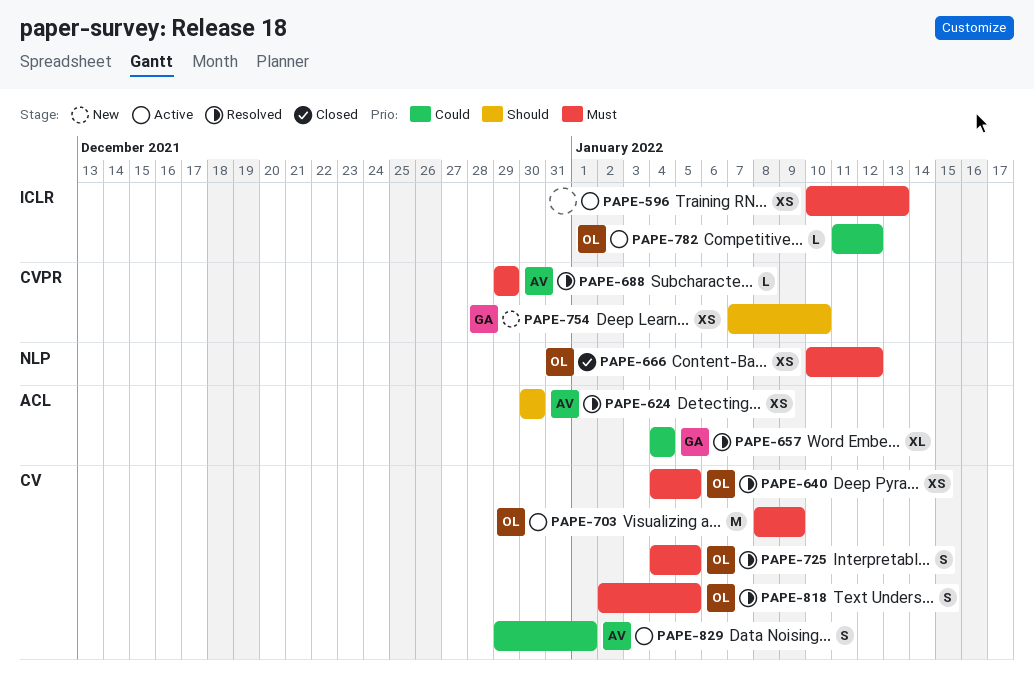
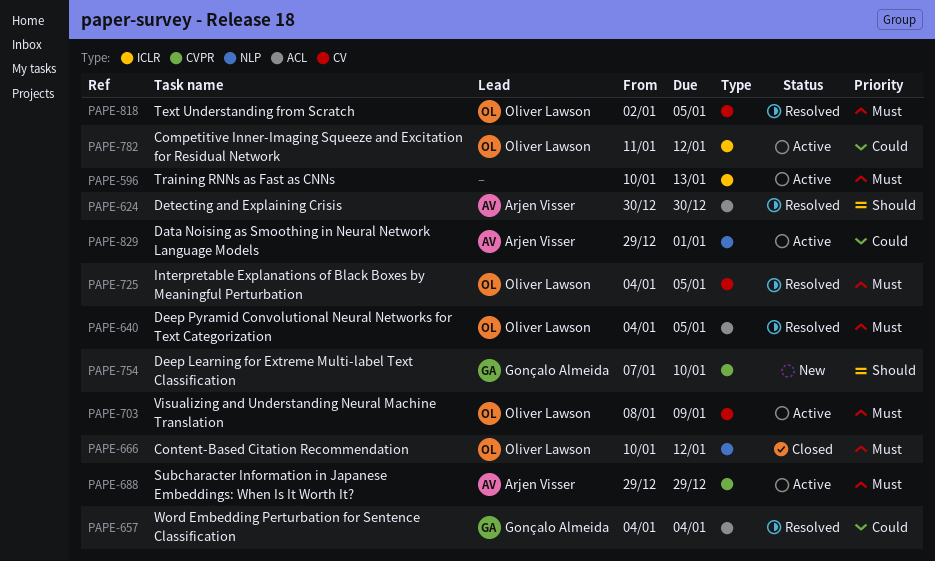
PAPE-640, label: CV -> ACL
PAPE-688, status: Resolved -> Active
PAPE-829, label: CV -> NLP

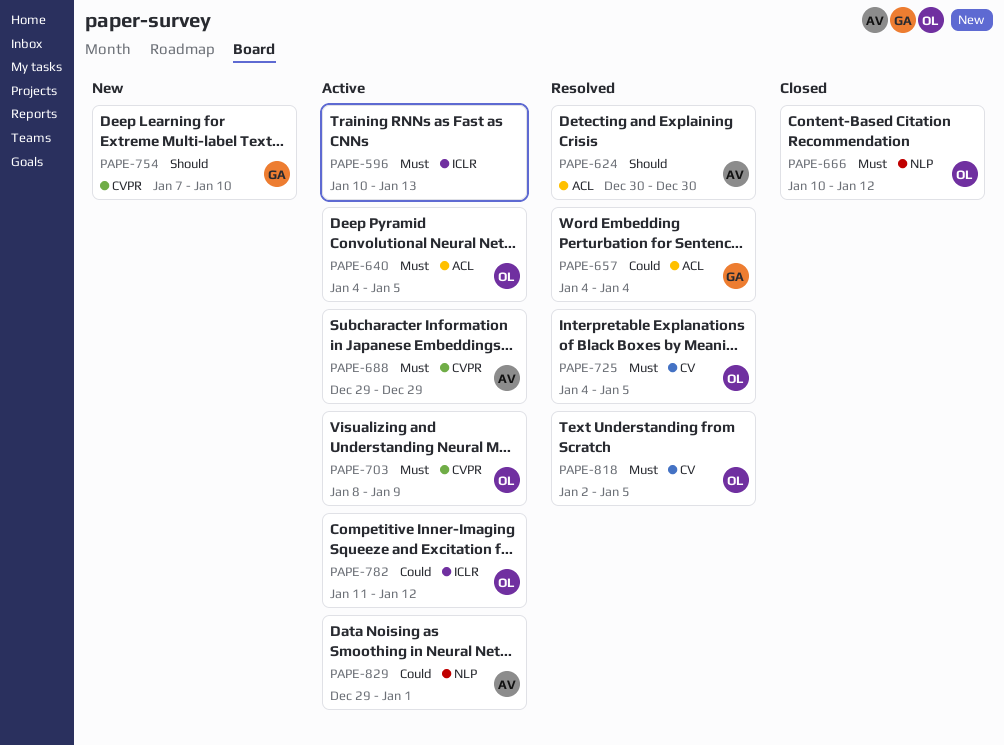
PAPE-640, status: Resolved -> Active
PAPE-703, label: CV -> CVPR

